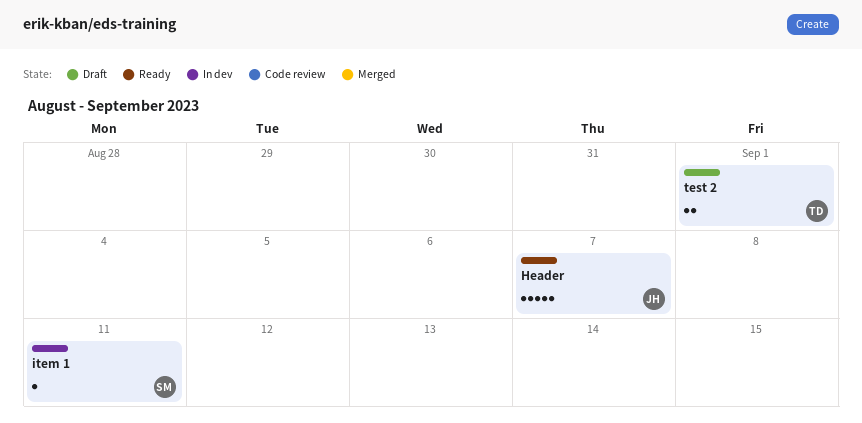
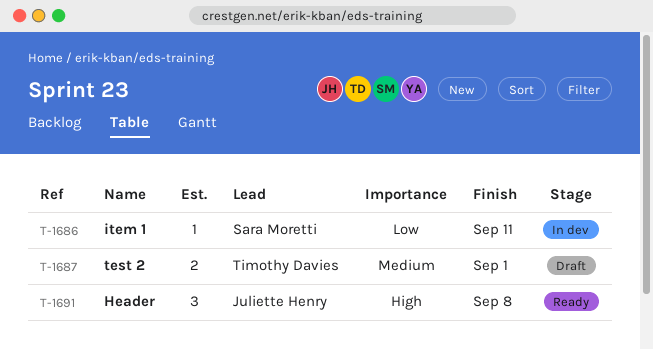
Header, estimate: 5 -> 3
Header, due: Sep 7 -> Sep 8

